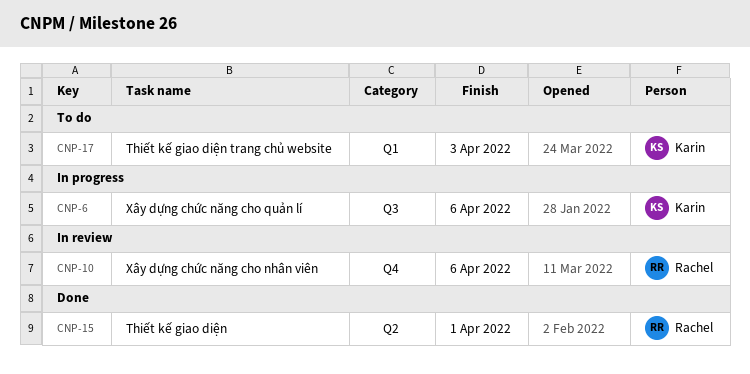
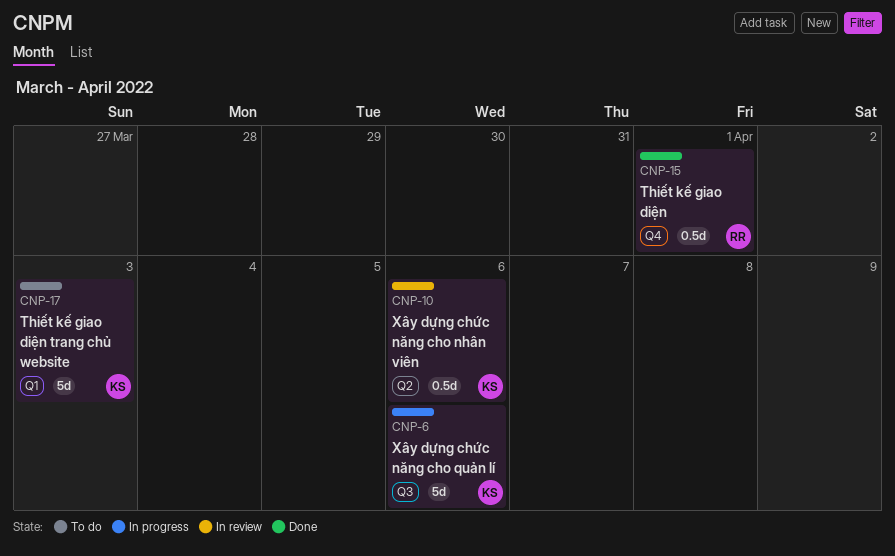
CNP-10, owner: Rachel -> Karin
CNP-10, label: Q4 -> Q2
CNP-15, label: Q2 -> Q4

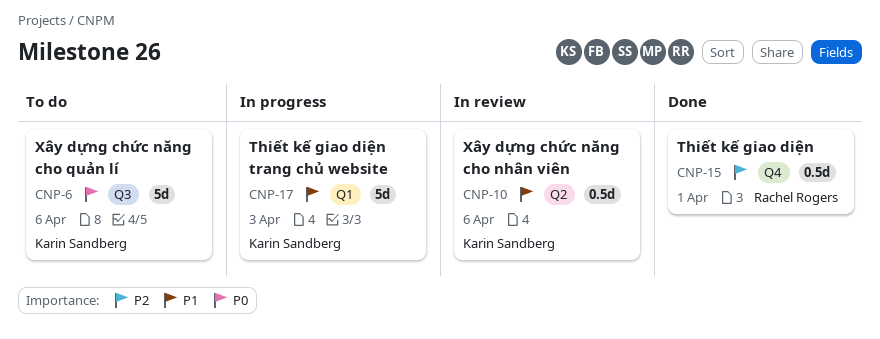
CNP-6, status: In progress -> To do
CNP-17, status: To do -> In progress

